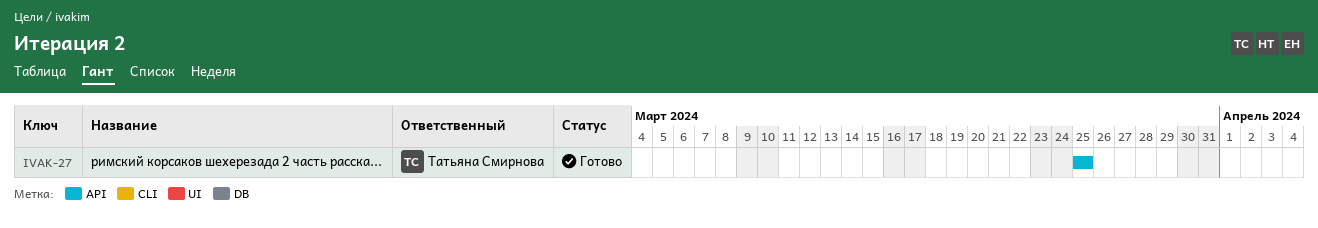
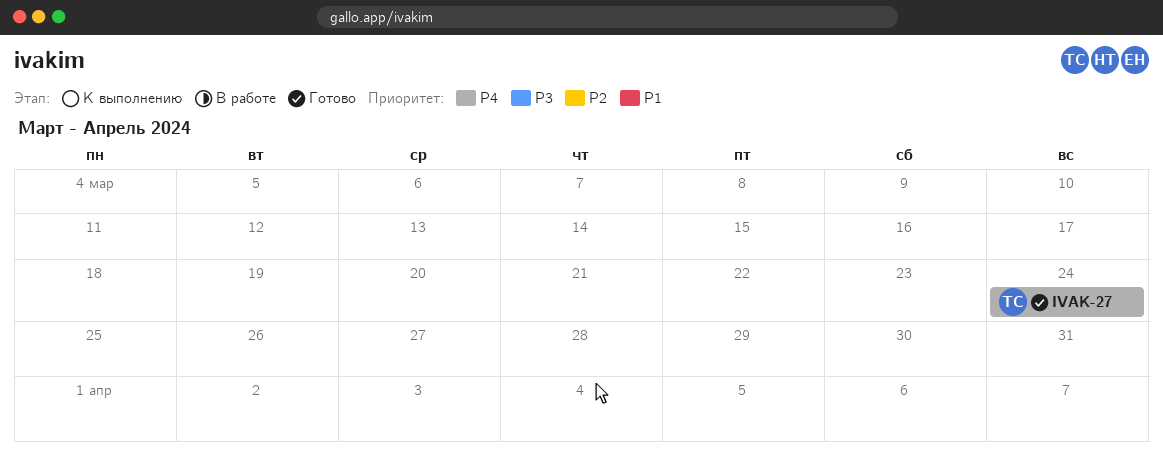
IVAK-27, start: Mar 25 -> Mar 24
IVAK-27, due: Mar 25 -> Mar 24

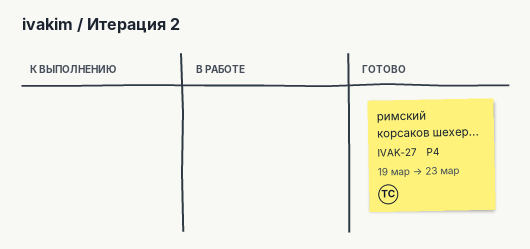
IVAK-27, start: Mar 24 -> Mar 19
IVAK-27, due: Mar 24 -> Mar 23

